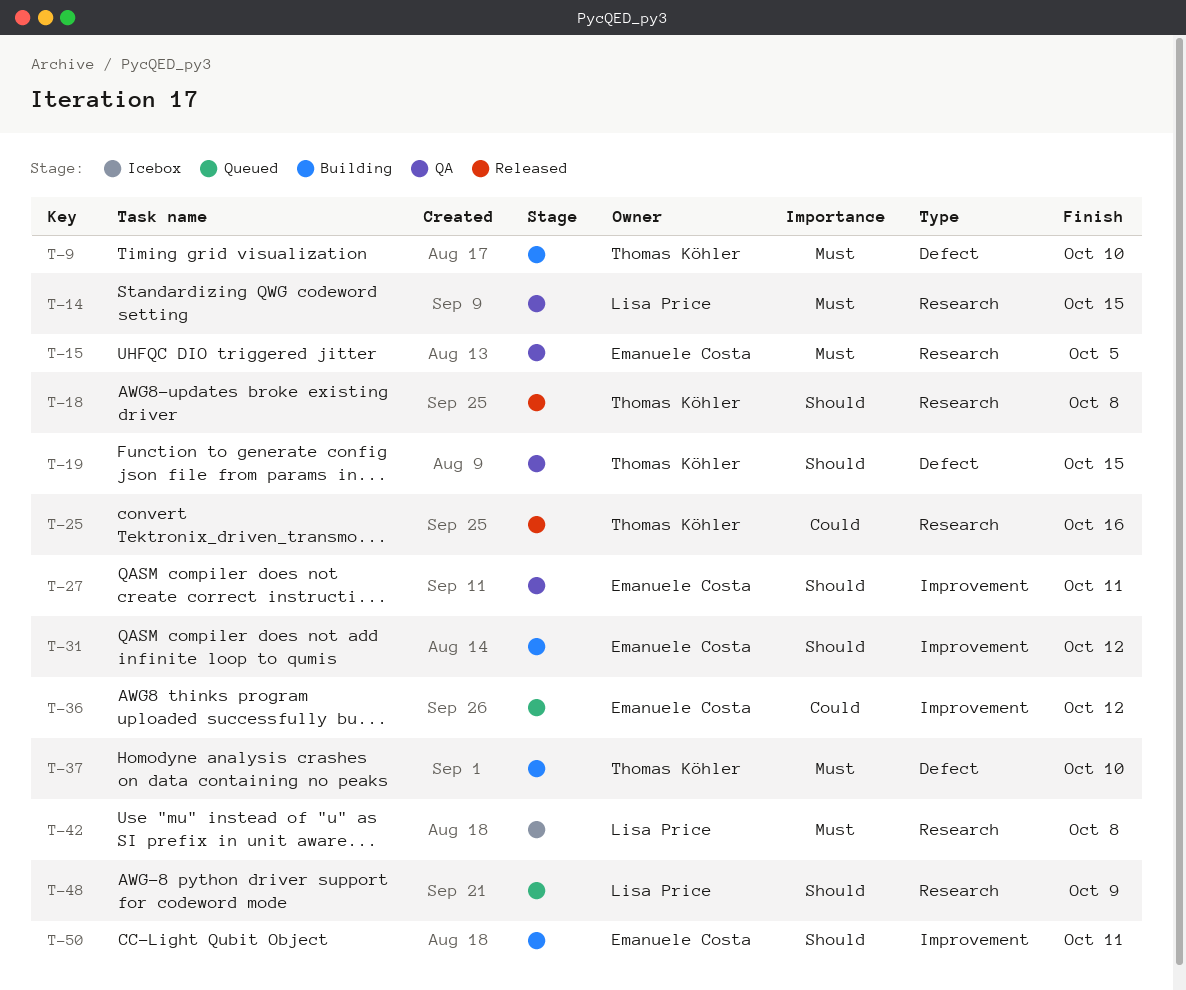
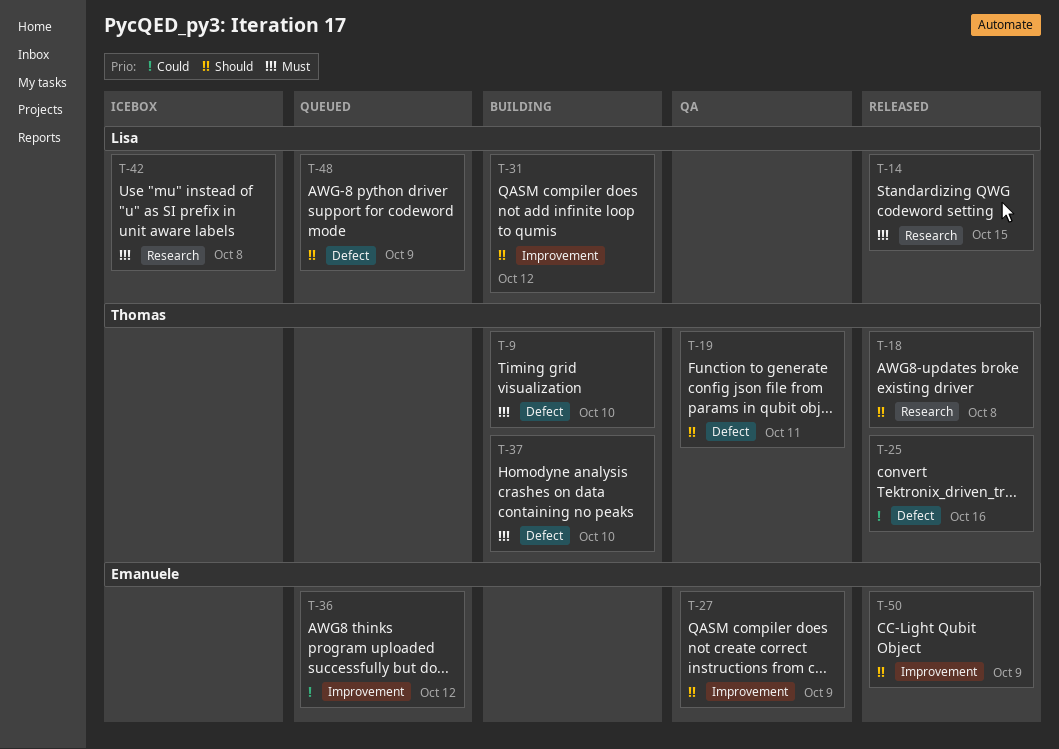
T-14, status: QA -> Released
T-15: present -> none
T-19, due: Oct 15 -> Oct 11
T-25, label: Research -> Defect
T-27, due: Oct 11 -> Oct 9
T-31, owner: Emanuele Costa -> Lisa Price
T-48, label: Research -> Defect
T-50, status: Building -> Released
T-50, due: Oct 11 -> Oct 9

